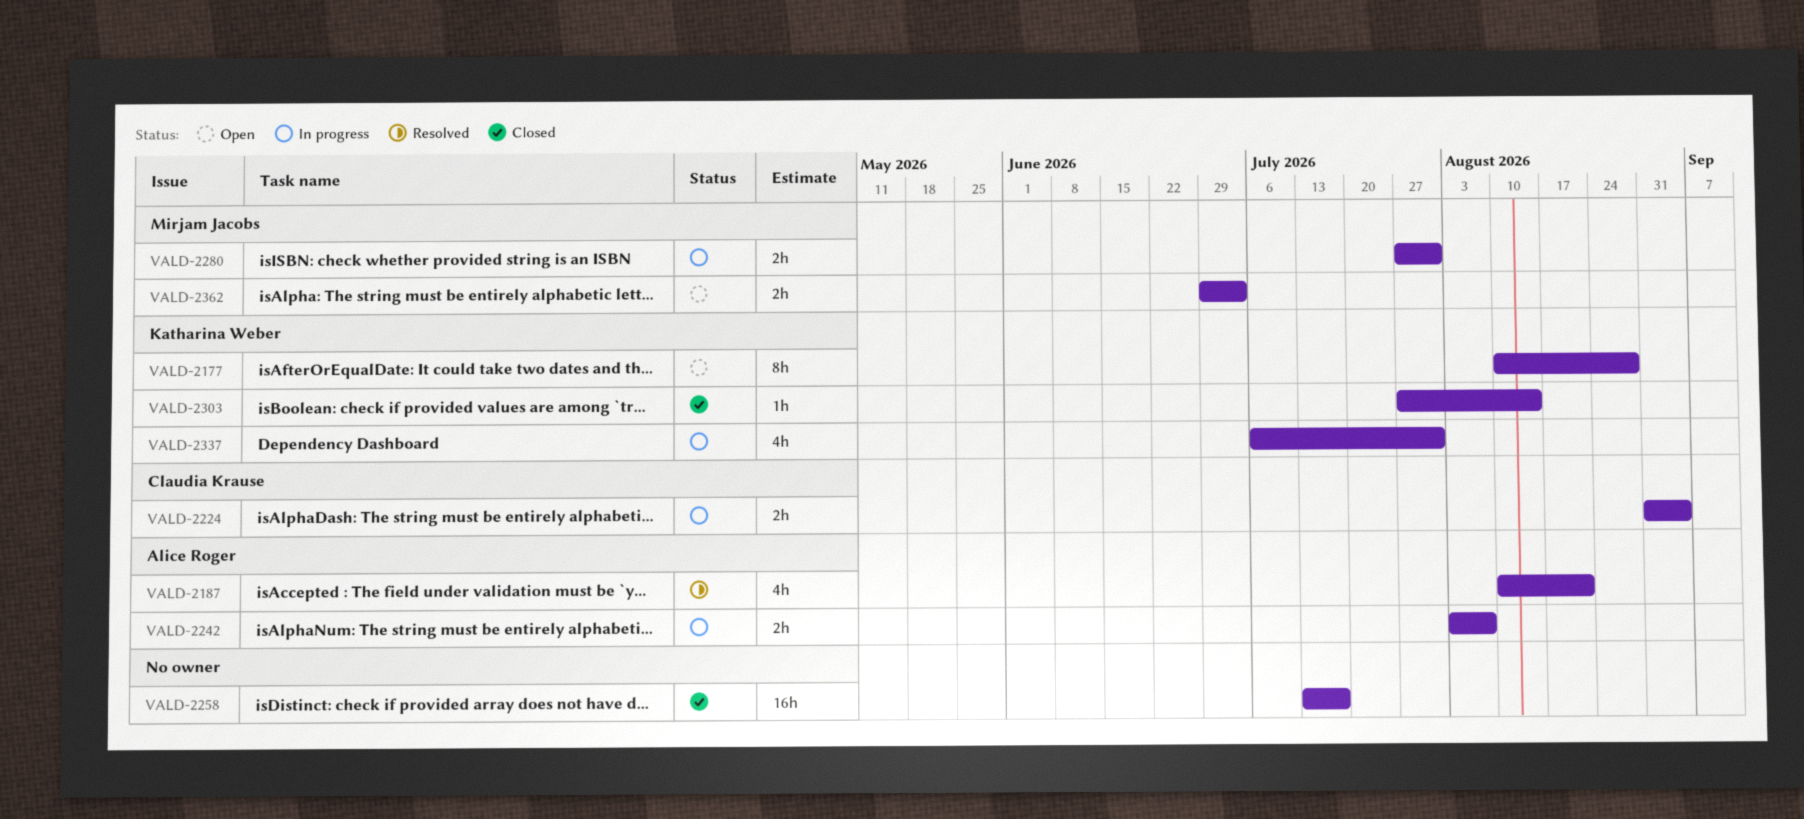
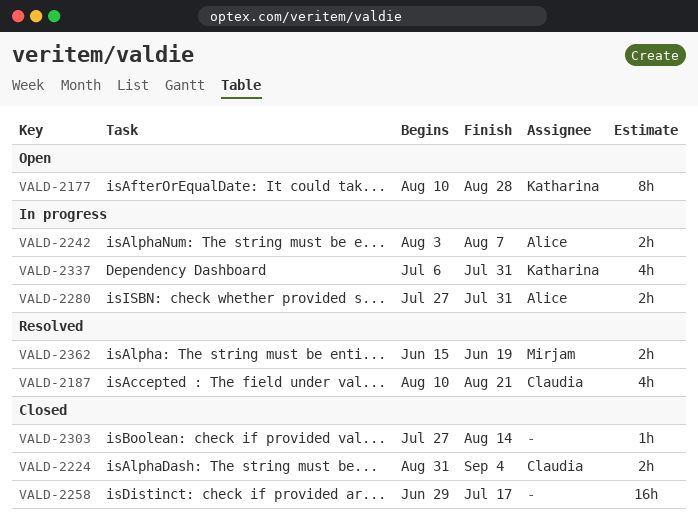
VALD-2187, owner: Alice Roger -> Claudia Krause
VALD-2224, status: In progress -> Closed
VALD-2258, start: Jul 13 -> Jun 29
VALD-2280, owner: Mirjam Jacobs -> Alice Roger
VALD-2303, owner: Katharina Weber -> none
VALD-2362, status: Open -> Resolved
VALD-2362, start: Jun 29 -> Jun 15
VALD-2362, due: Jul 3 -> Jun 19

